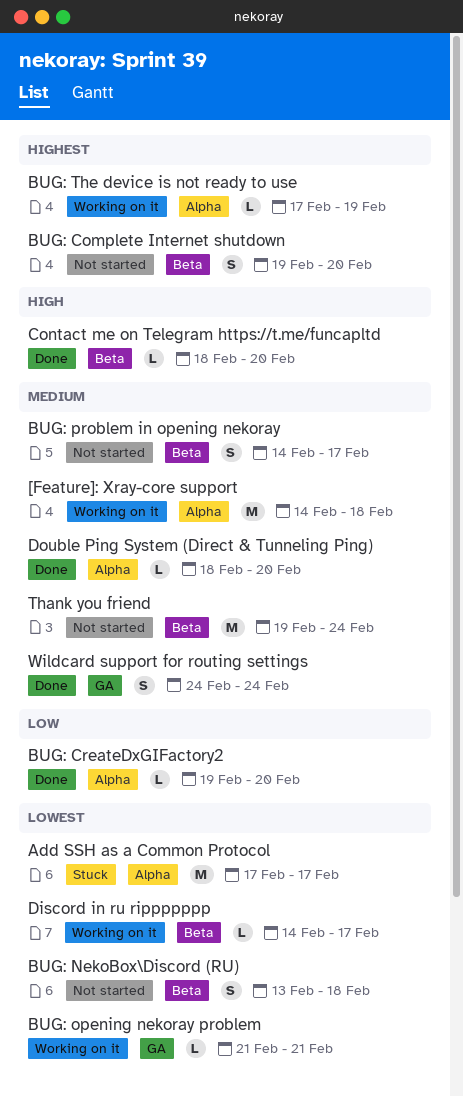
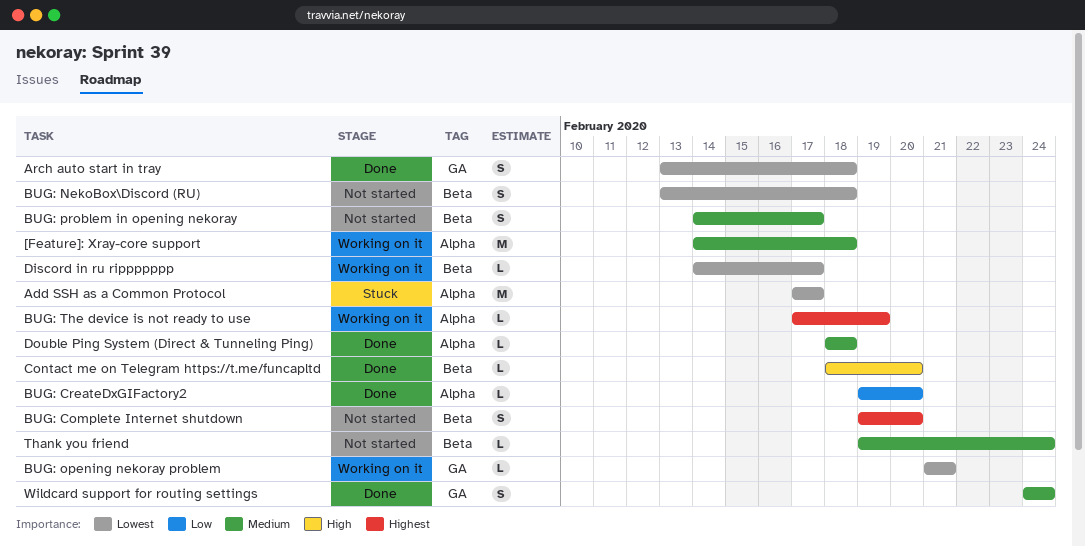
Arch auto start in tray: none -> present
Double Ping System (Direct & Tunneling Ping), due: Feb 20 -> Feb 18
Thank you friend, estimate: M -> L

